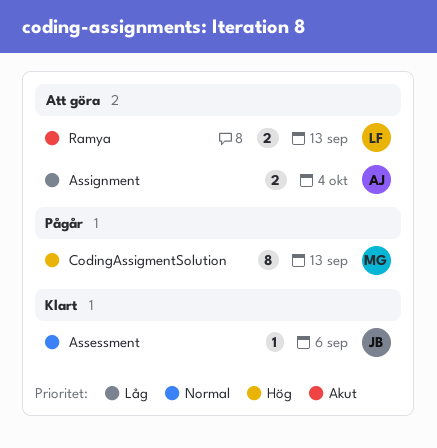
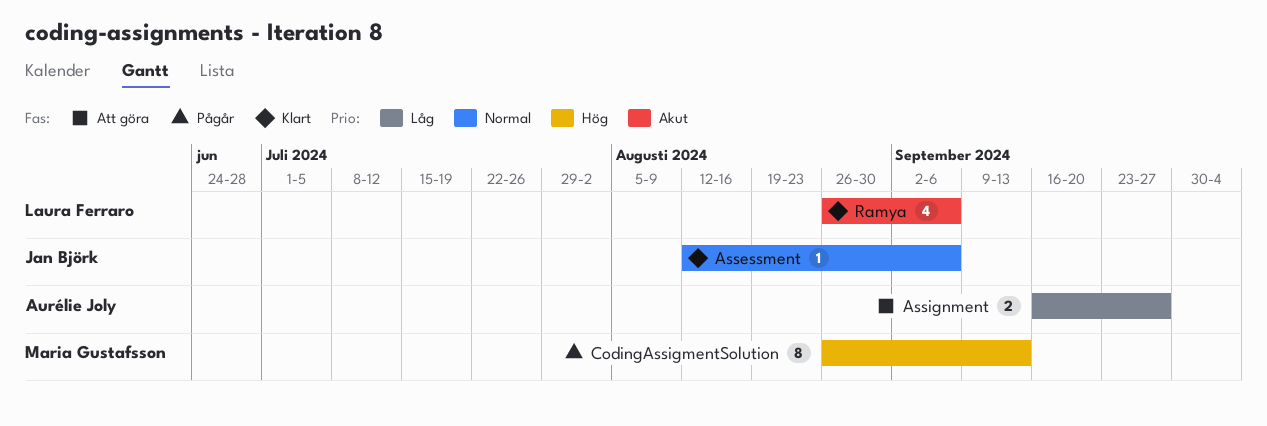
Assignment, due: Oct 4 -> Sep 27
Ramya, status: Att göra -> Klart
Ramya, estimate: 2 -> 4
Ramya, due: Sep 13 -> Sep 6

